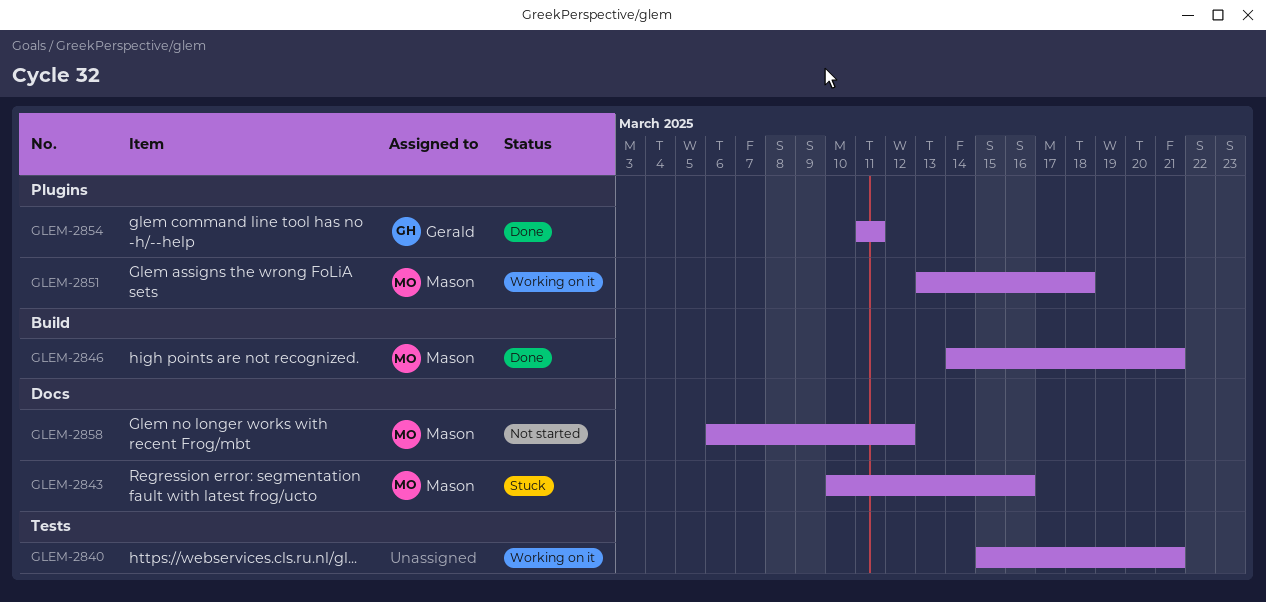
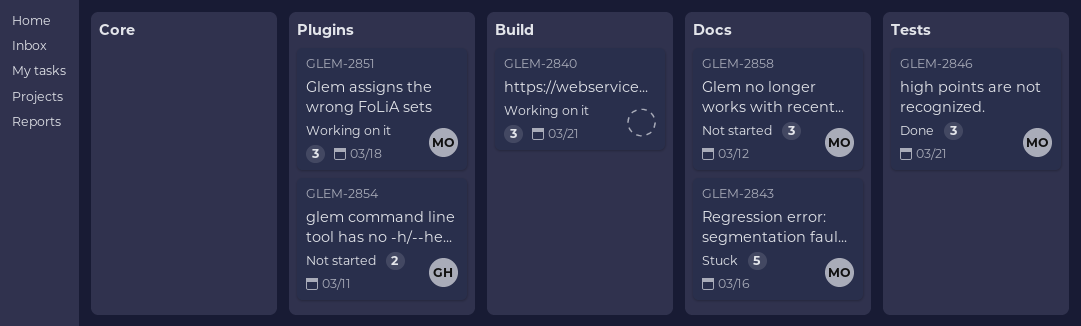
GLEM-2840, label: Tests -> Build
GLEM-2846, label: Build -> Tests
GLEM-2854, status: Done -> Not started

